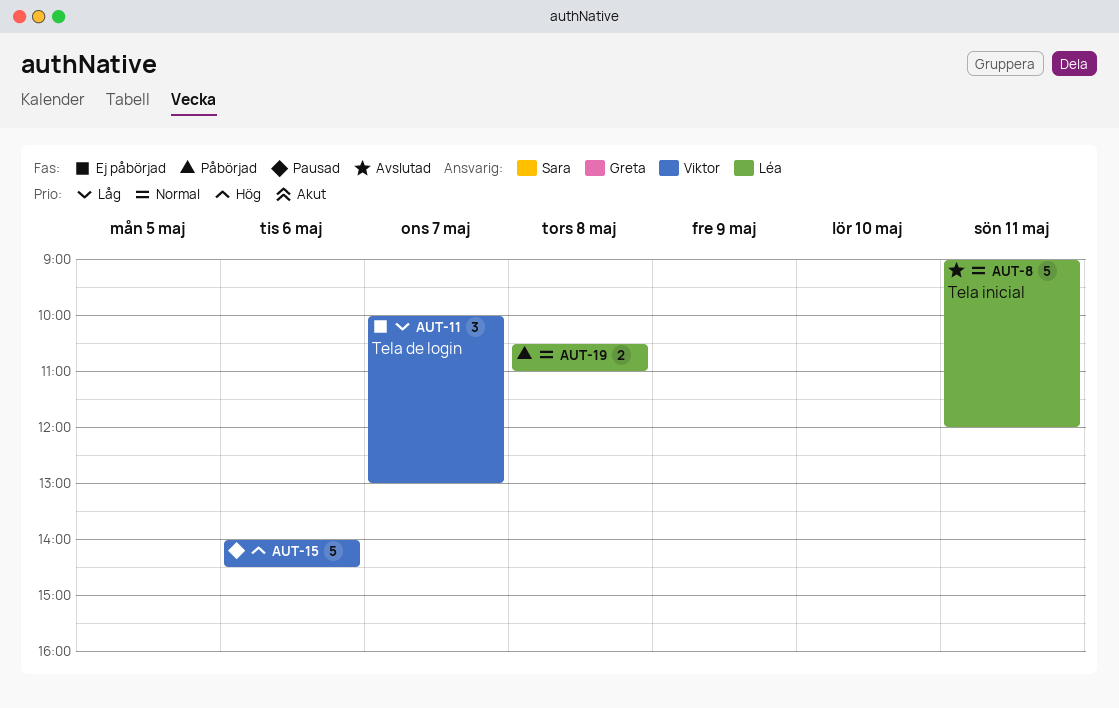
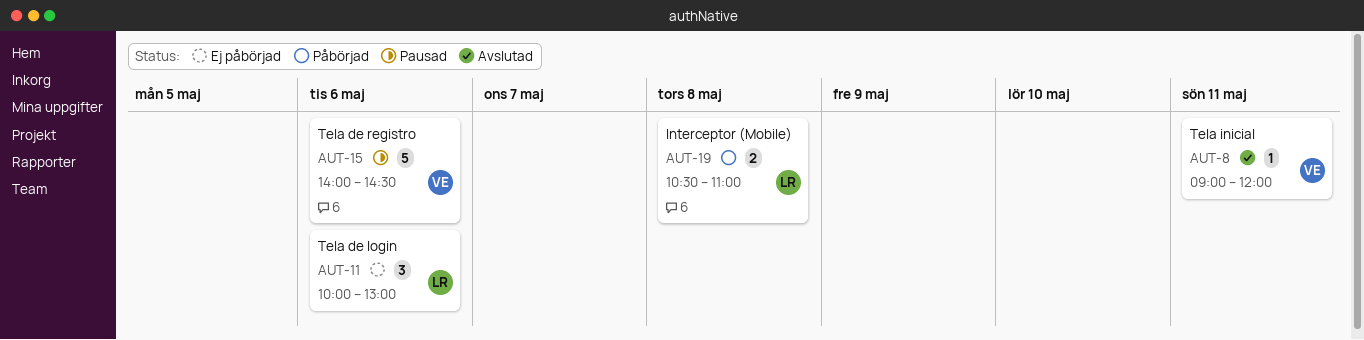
AUT-8, owner: Léa -> Viktor
AUT-8, estimate: 5 -> 1
AUT-11, owner: Viktor -> Léa
AUT-11, day: May 7 -> May 6

